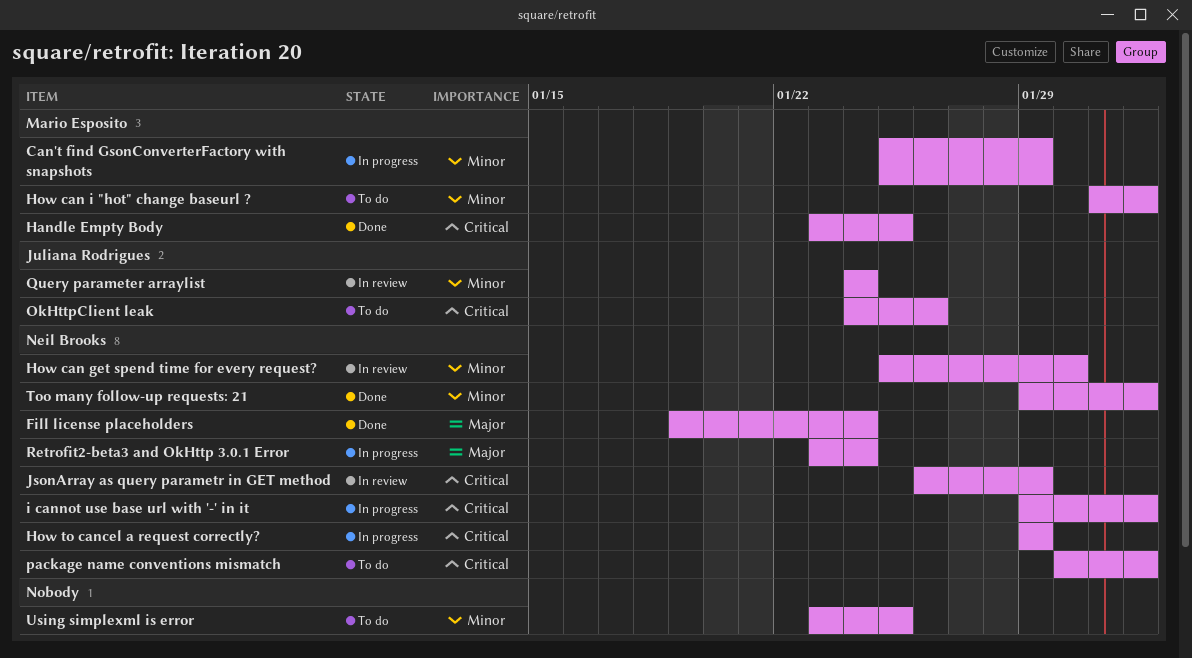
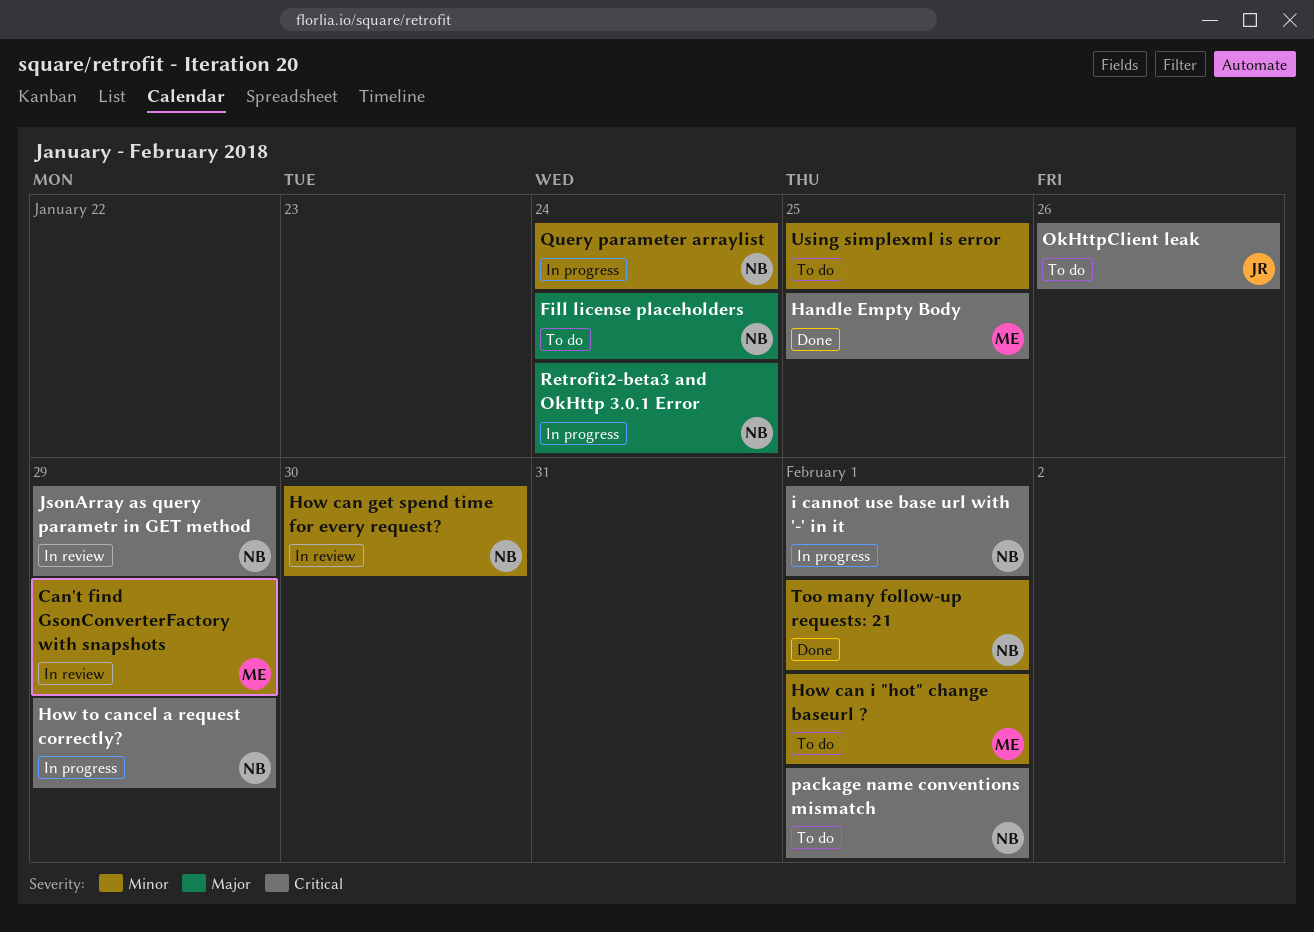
Can't find GsonConverterFactory with snapshots, status: In progress -> In review
Fill license placeholders, status: Done -> To do
Query parameter arraylist, status: In review -> In progress
Query parameter arraylist, owner: Juliana Rodrigues -> Neil Brooks

